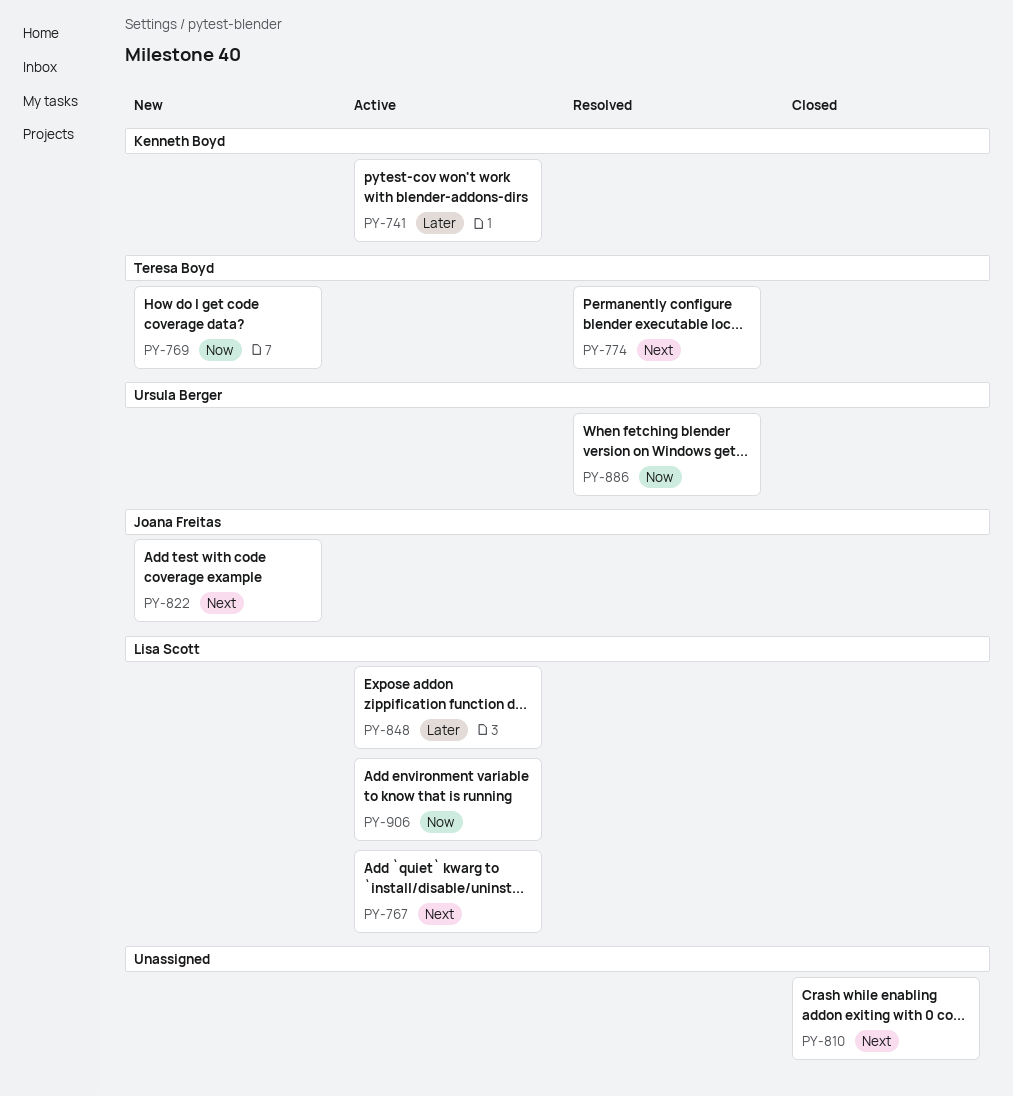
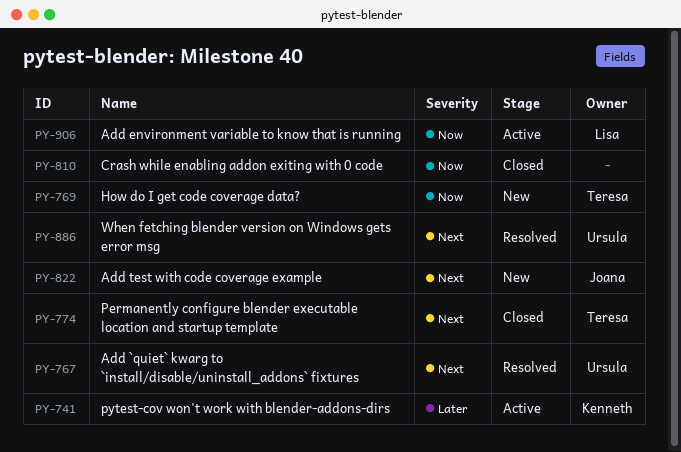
PY-767, status: Active -> Resolved
PY-767, owner: Lisa Scott -> Ursula Berger
PY-774, status: Resolved -> Closed
PY-810, priority: Next -> Now
PY-848: present -> none
PY-886, priority: Now -> Next

